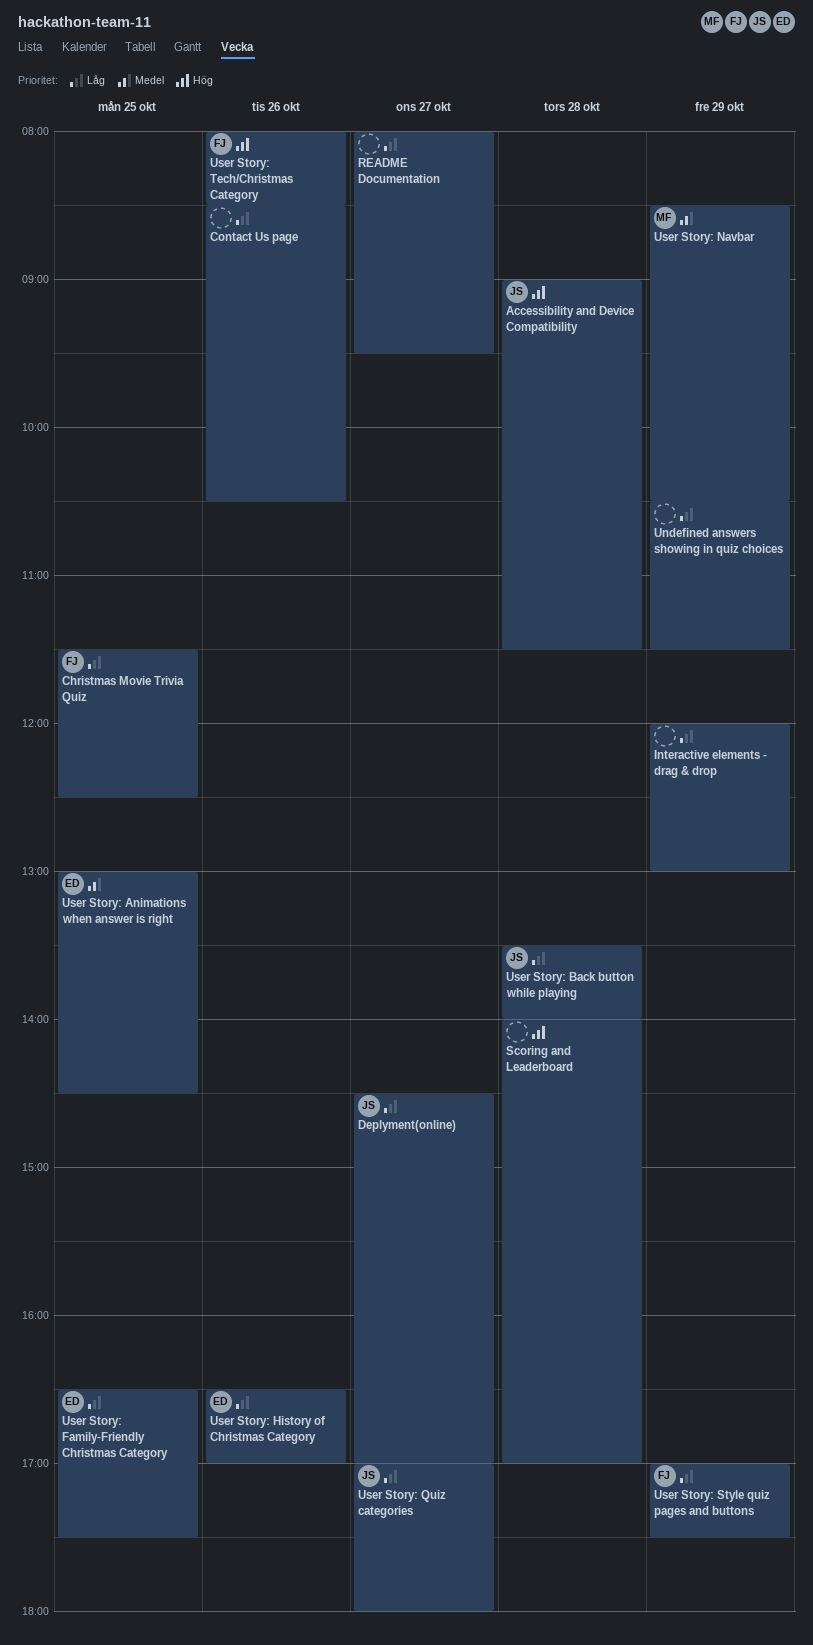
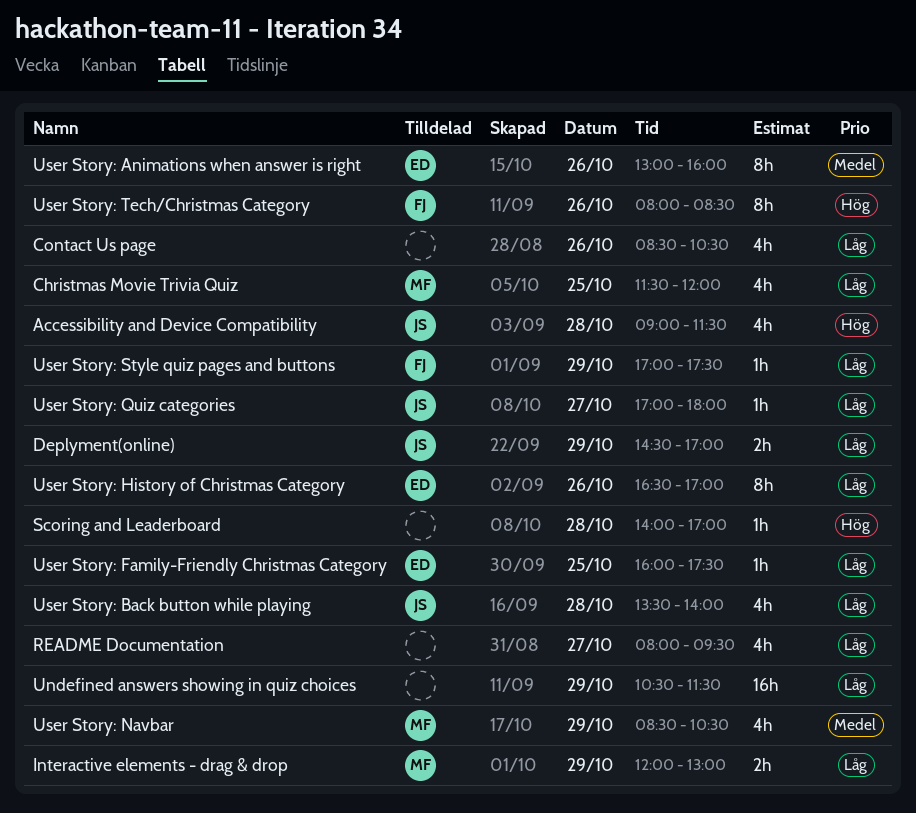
Christmas Movie Trivia Quiz, owner: FJ -> MF
Christmas Movie Trivia Quiz, ends: 12:30 -> 12:00
Deplyment(online), day: Oct 27 -> Oct 29
Interactive elements - drag & drop, owner: none -> MF
User Story: Animations when answer is right, day: Oct 25 -> Oct 26
User Story: Animations when answer is right, ends: 14:30 -> 16:00
User Story: Family-Friendly Christmas Category, begins: 16:30 -> 16:00

